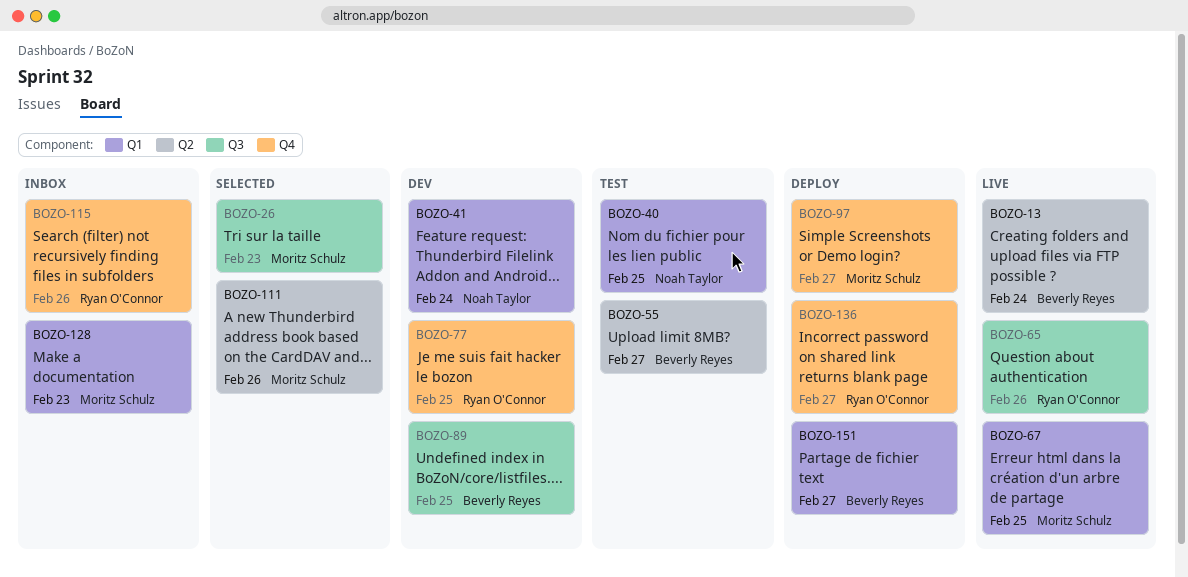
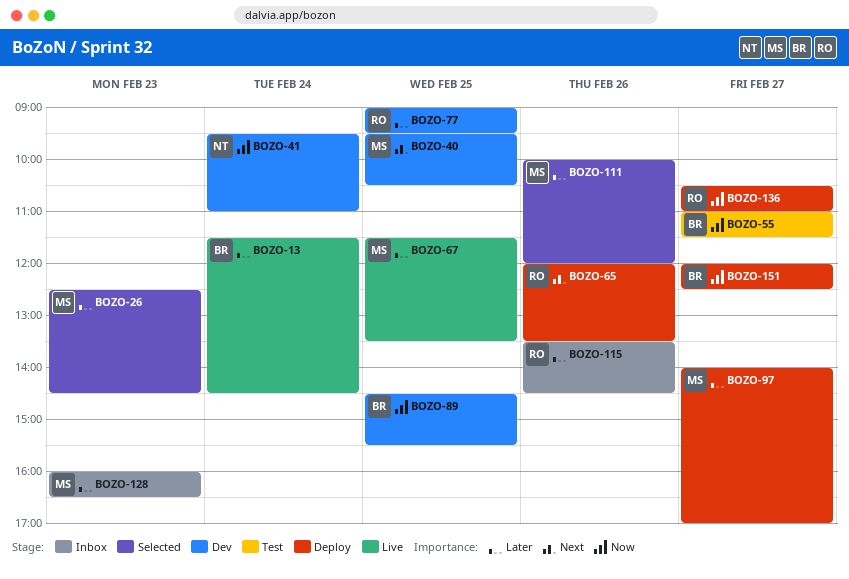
BOZO-40, status: Test -> Dev
BOZO-40, owner: Noah Taylor -> Moritz Schulz
BOZO-65, status: Live -> Deploy

